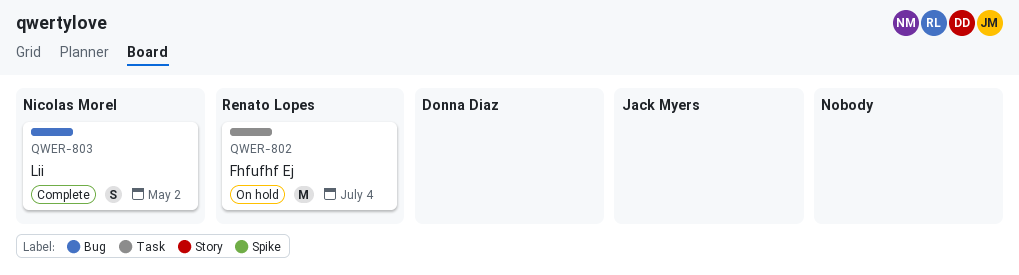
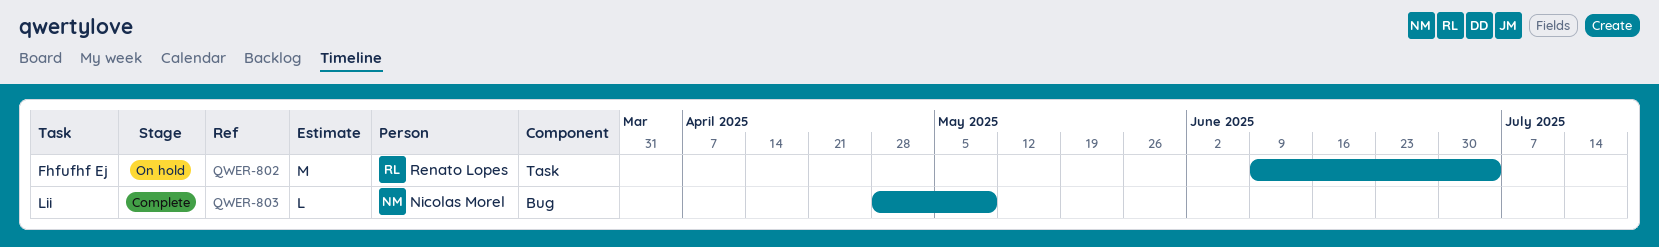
QWER-803, estimate: S -> L
QWER-803, due: May 2 -> May 9

